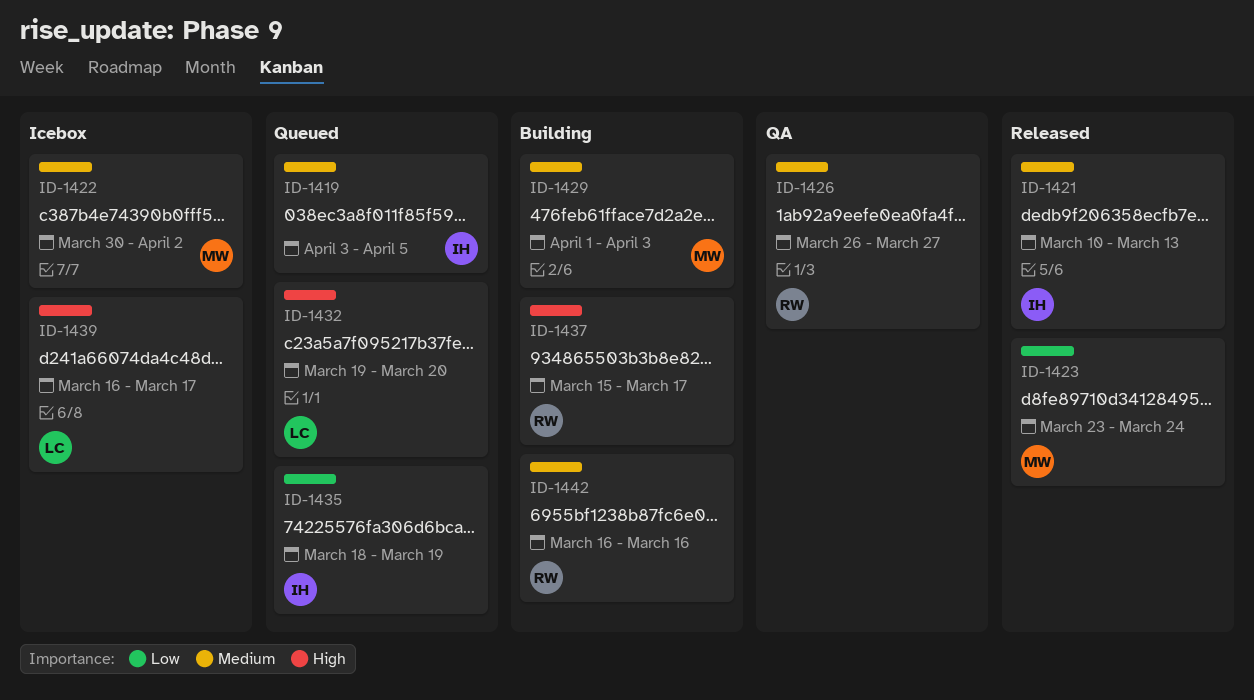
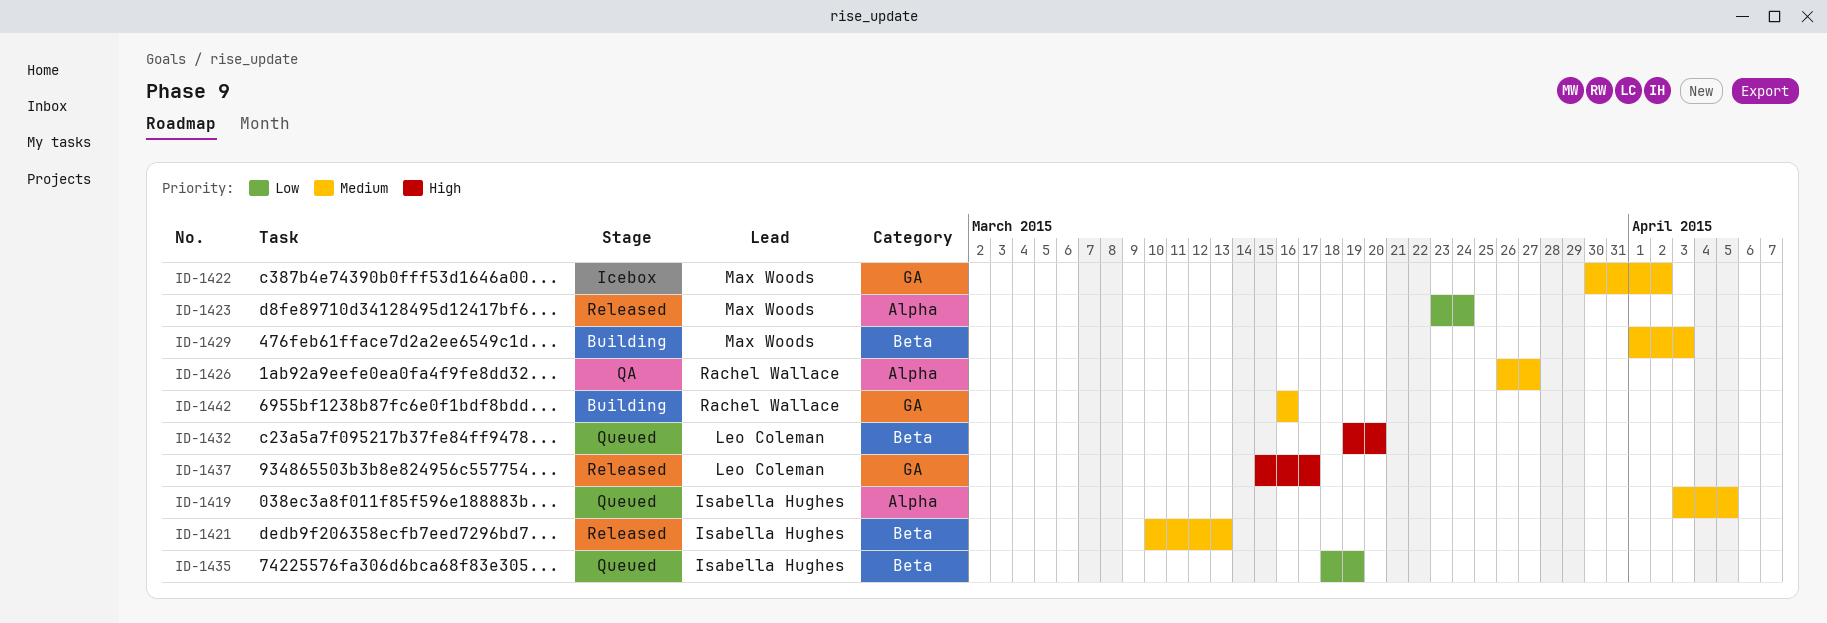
ID-1437, status: Building -> Released
ID-1437, owner: Rachel Wallace -> Leo Coleman
ID-1439: present -> none

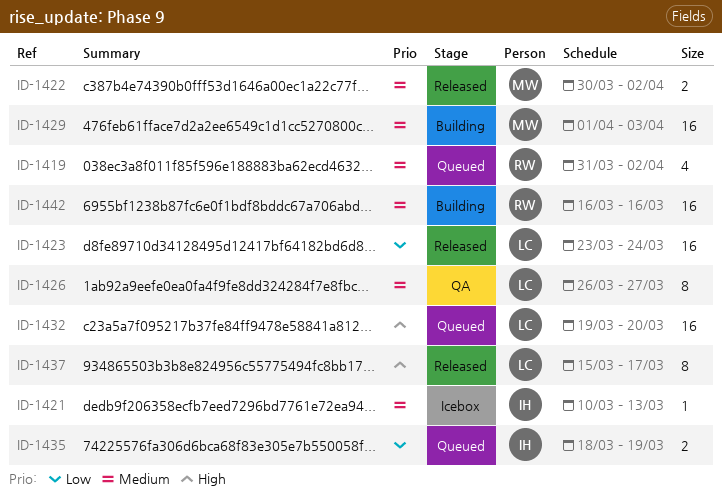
ID-1419, owner: Isabella Hughes -> Rachel Wallace
ID-1419, start: Apr 3 -> Mar 31
ID-1419, due: Apr 5 -> Apr 2
ID-1421, status: Released -> Icebox
ID-1422, status: Icebox -> Released
ID-1423, owner: Max Woods -> Leo Coleman
ID-1426, owner: Rachel Wallace -> Leo Coleman

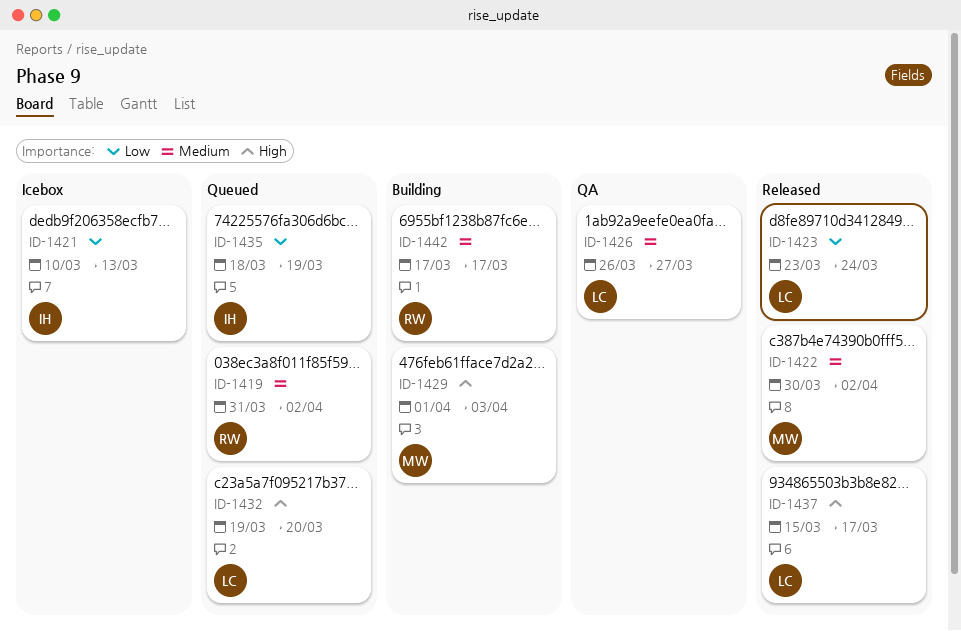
ID-1421, priority: Medium -> Low
ID-1429, priority: Medium -> High
ID-1442, start: Mar 16 -> Mar 17
ID-1442, due: Mar 16 -> Mar 17

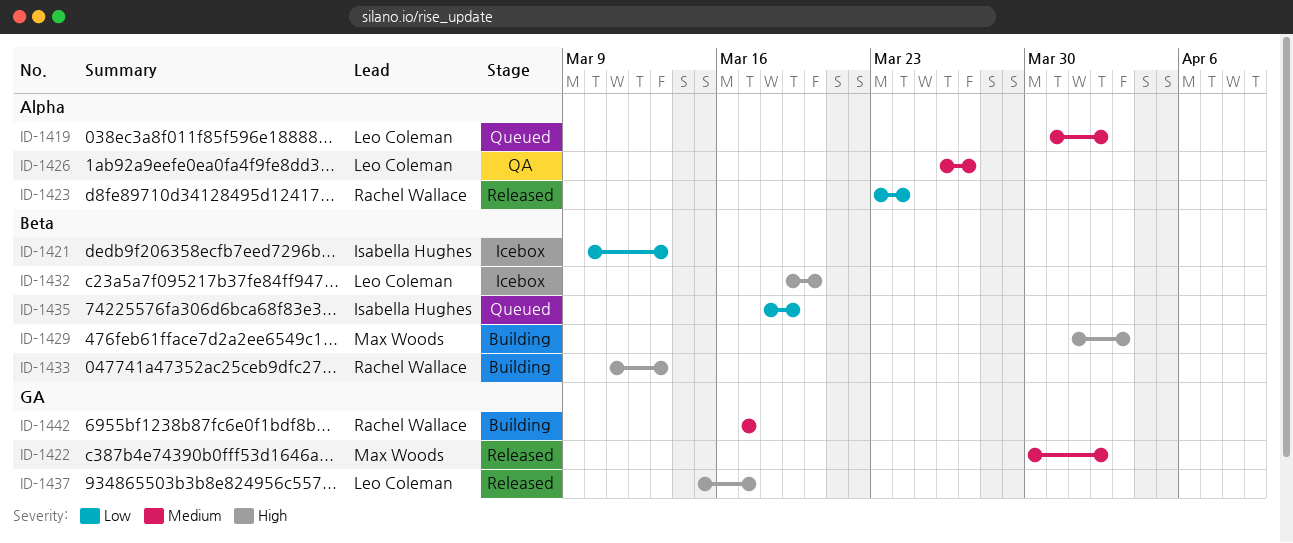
ID-1419, owner: Rachel Wallace -> Leo Coleman
ID-1423, owner: Leo Coleman -> Rachel Wallace
ID-1432, status: Queued -> Icebox
ID-1433: none -> present

